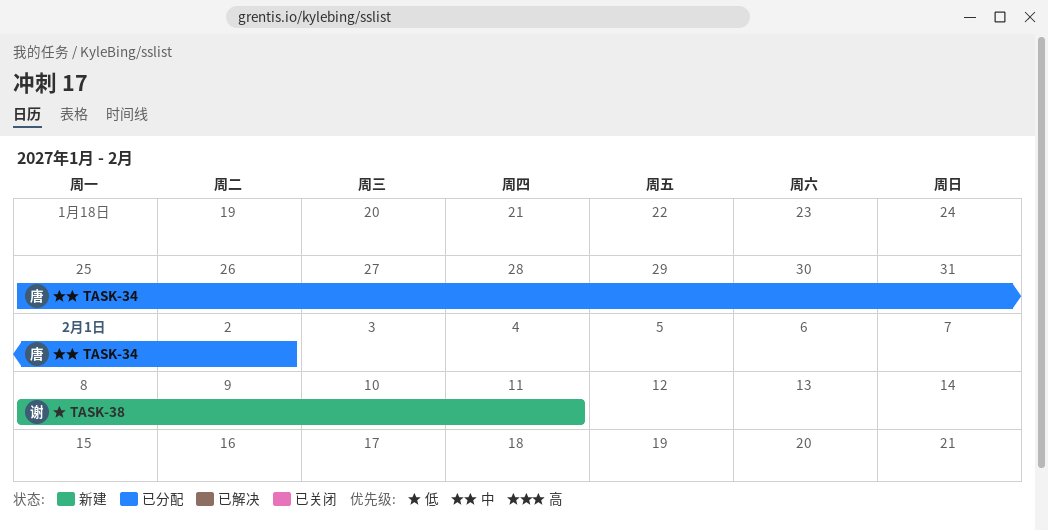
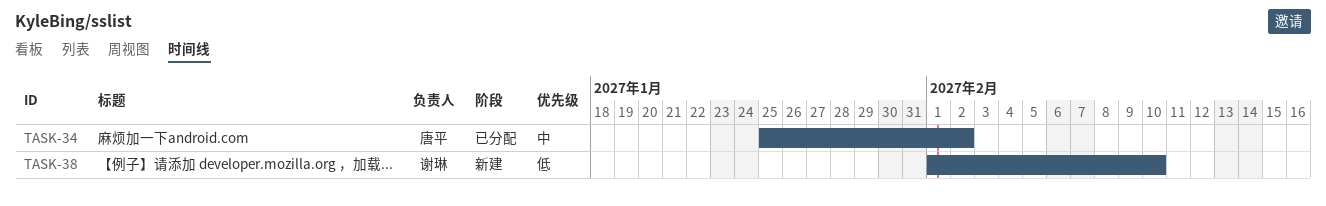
TASK-38, start: Feb 8 -> Feb 1
TASK-38, due: Feb 11 -> Feb 10

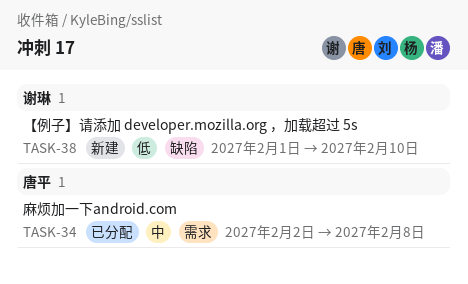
TASK-34, start: Jan 25 -> Feb 2
TASK-34, due: Feb 2 -> Feb 8

